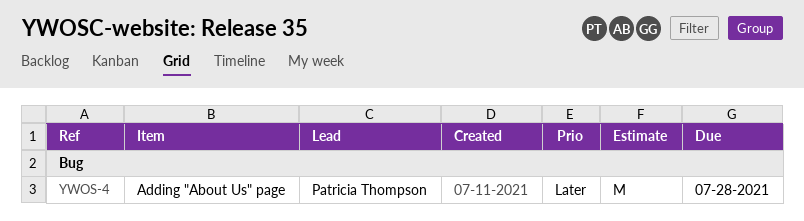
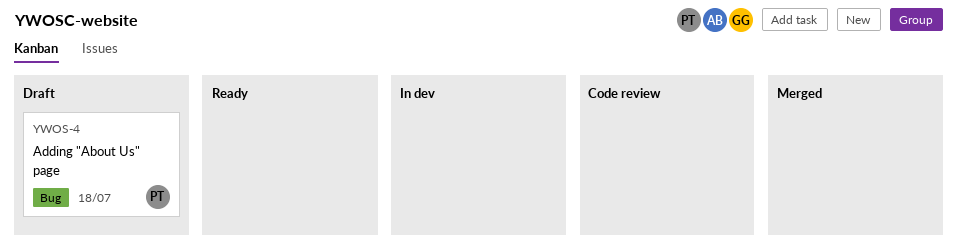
YWOS-4, due: Jul 28 -> Jul 18

